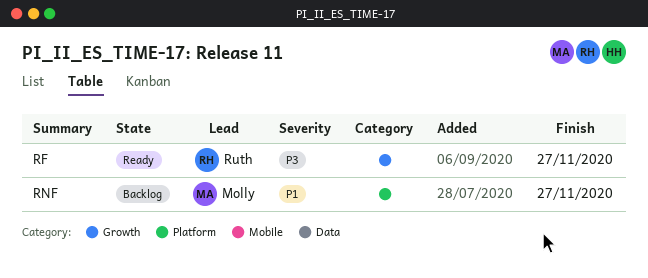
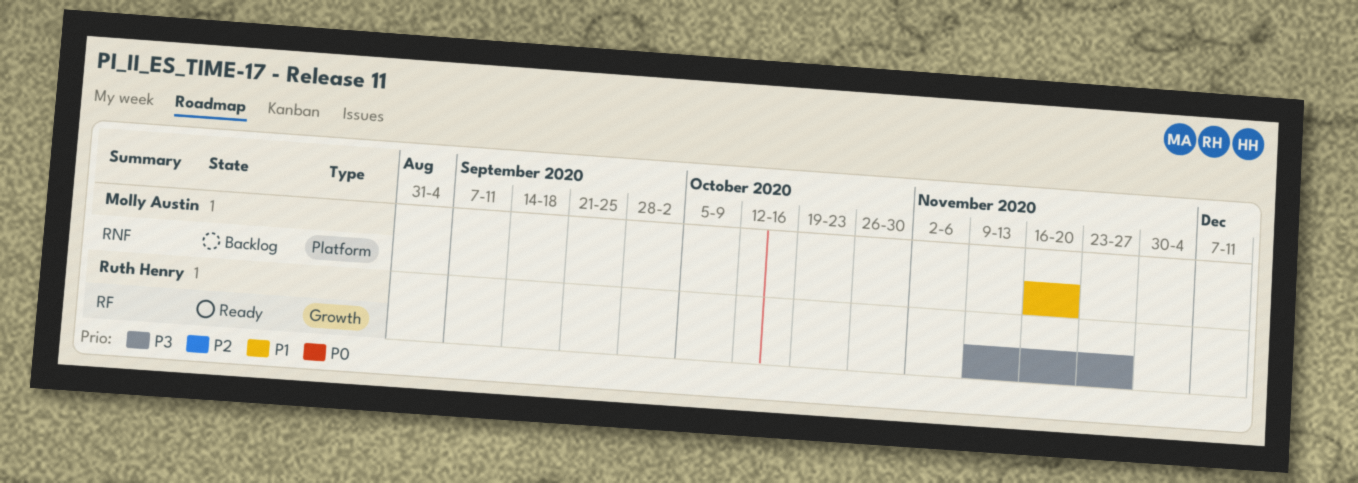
RNF, due: Nov 27 -> Nov 20

